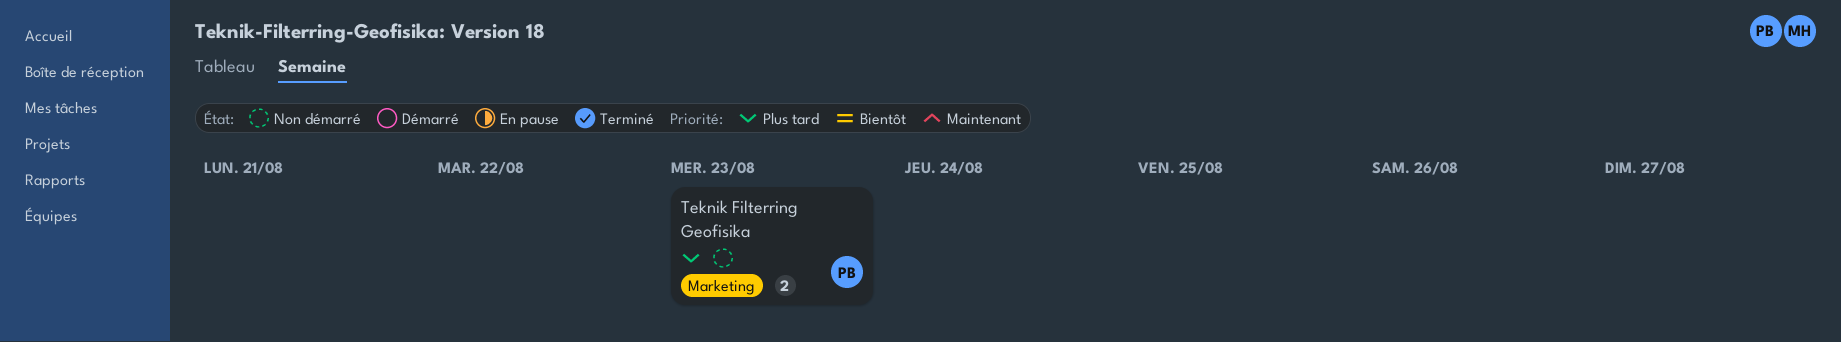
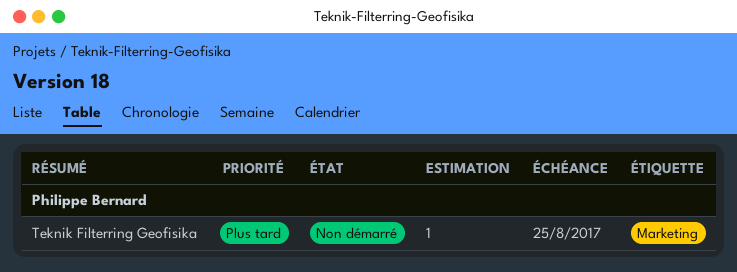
Teknik Filterring Geofisika, estimate: 2 -> 1
Teknik Filterring Geofisika, due: Aug 23 -> Aug 25

